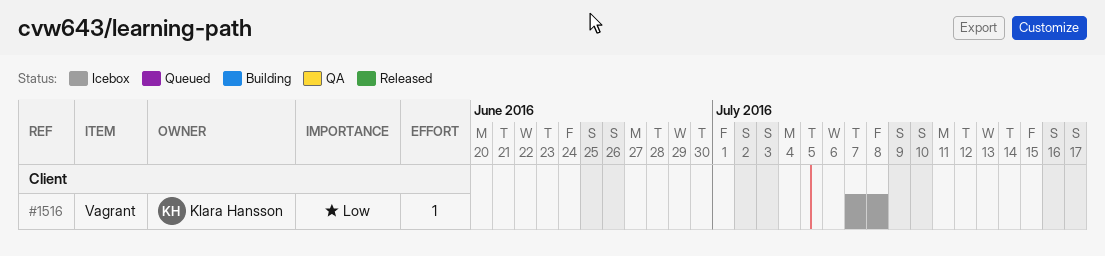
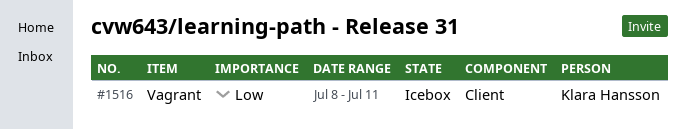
#1516, start: Jul 7 -> Jul 8
#1516, due: Jul 8 -> Jul 11

